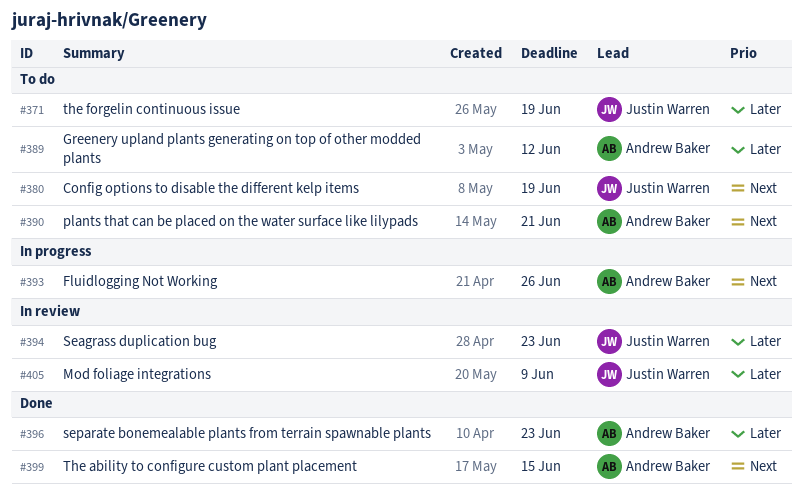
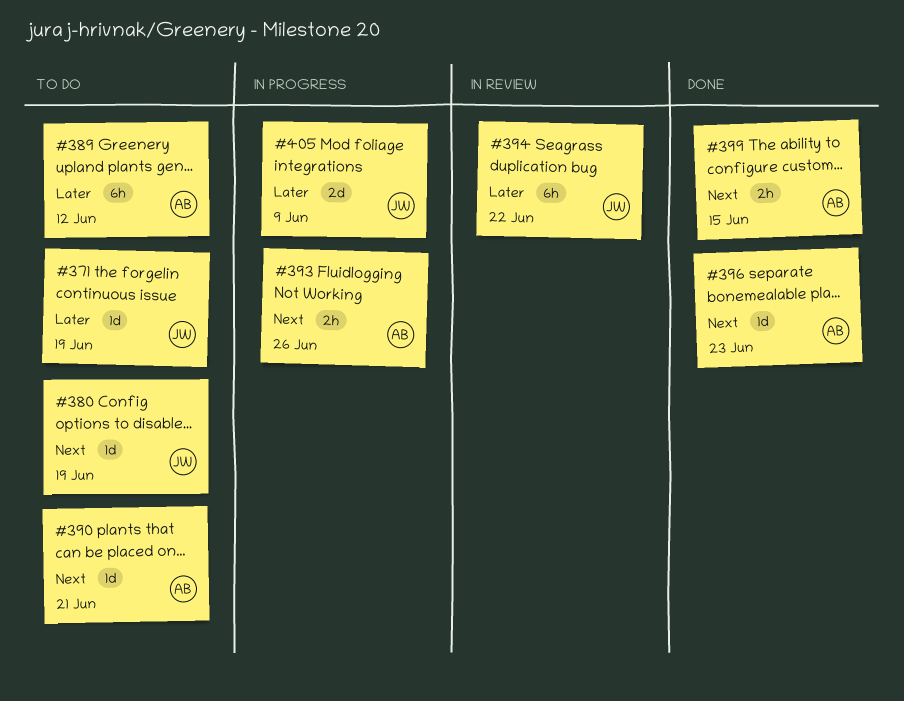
#394, due: Jun 23 -> Jun 22
#396, priority: Later -> Next
#405, status: In review -> In progress

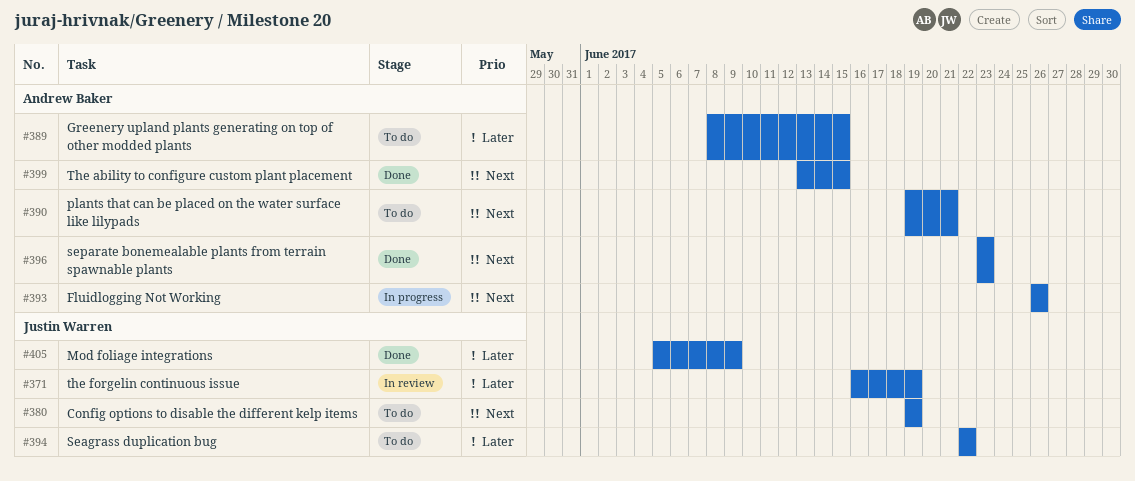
#371, status: To do -> In review
#389, due: Jun 12 -> Jun 15
#394, status: In review -> To do
#405, status: In progress -> Done

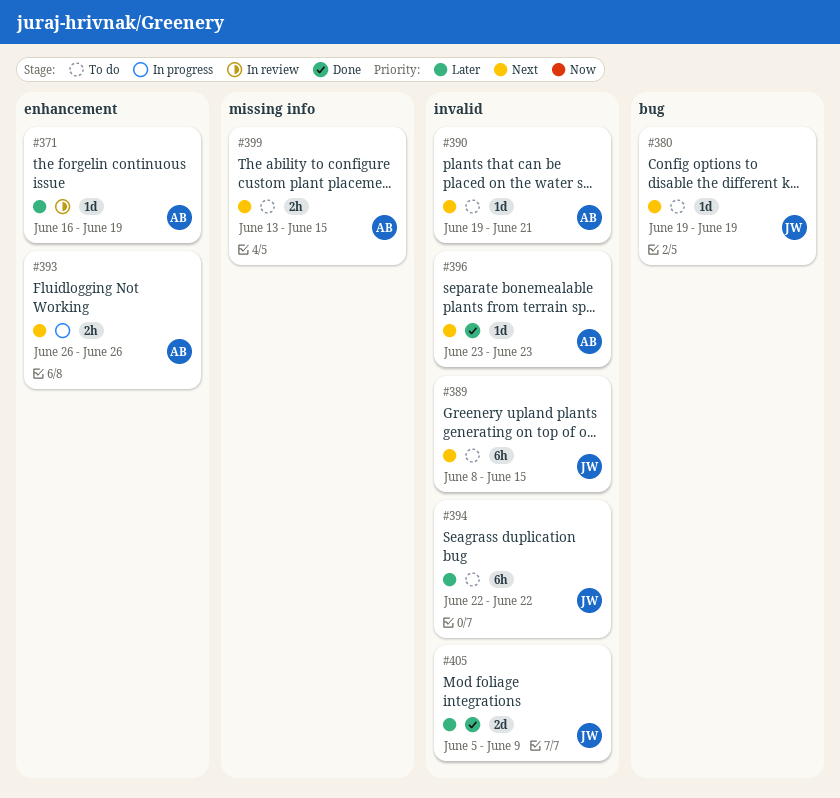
#371, owner: Justin Warren -> Andrew Baker
#389, owner: Andrew Baker -> Justin Warren
#389, priority: Later -> Next
#399, status: Done -> To do

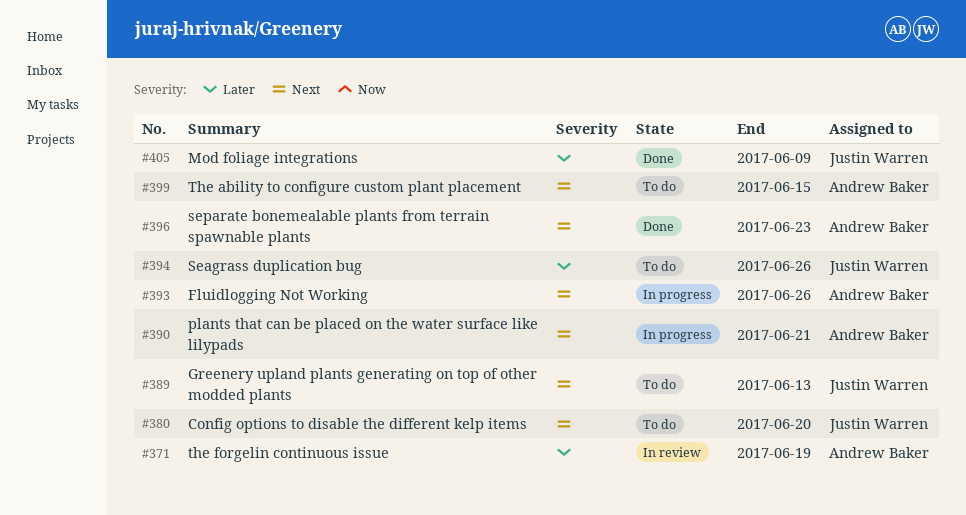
#380, due: Jun 19 -> Jun 20
#389, due: Jun 15 -> Jun 13
#390, status: To do -> In progress
#394, due: Jun 22 -> Jun 26

